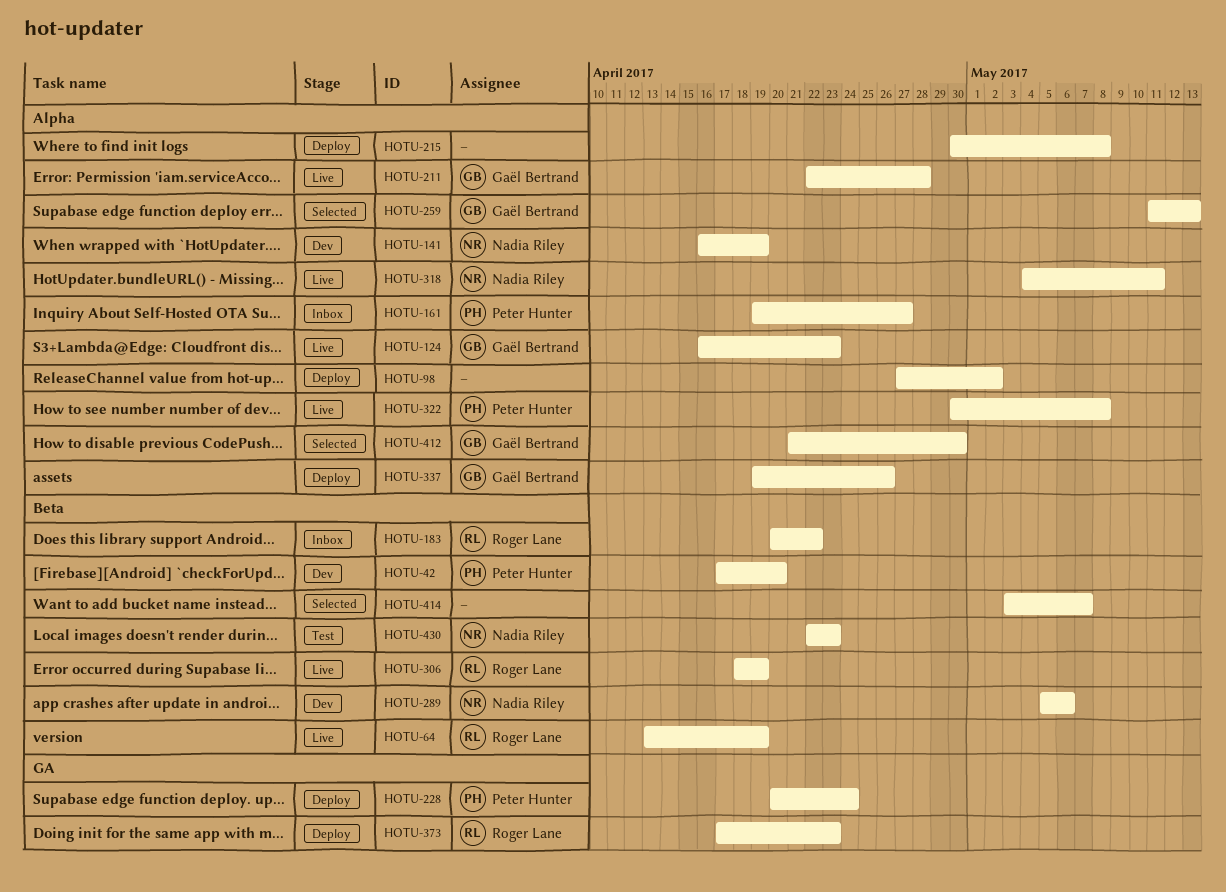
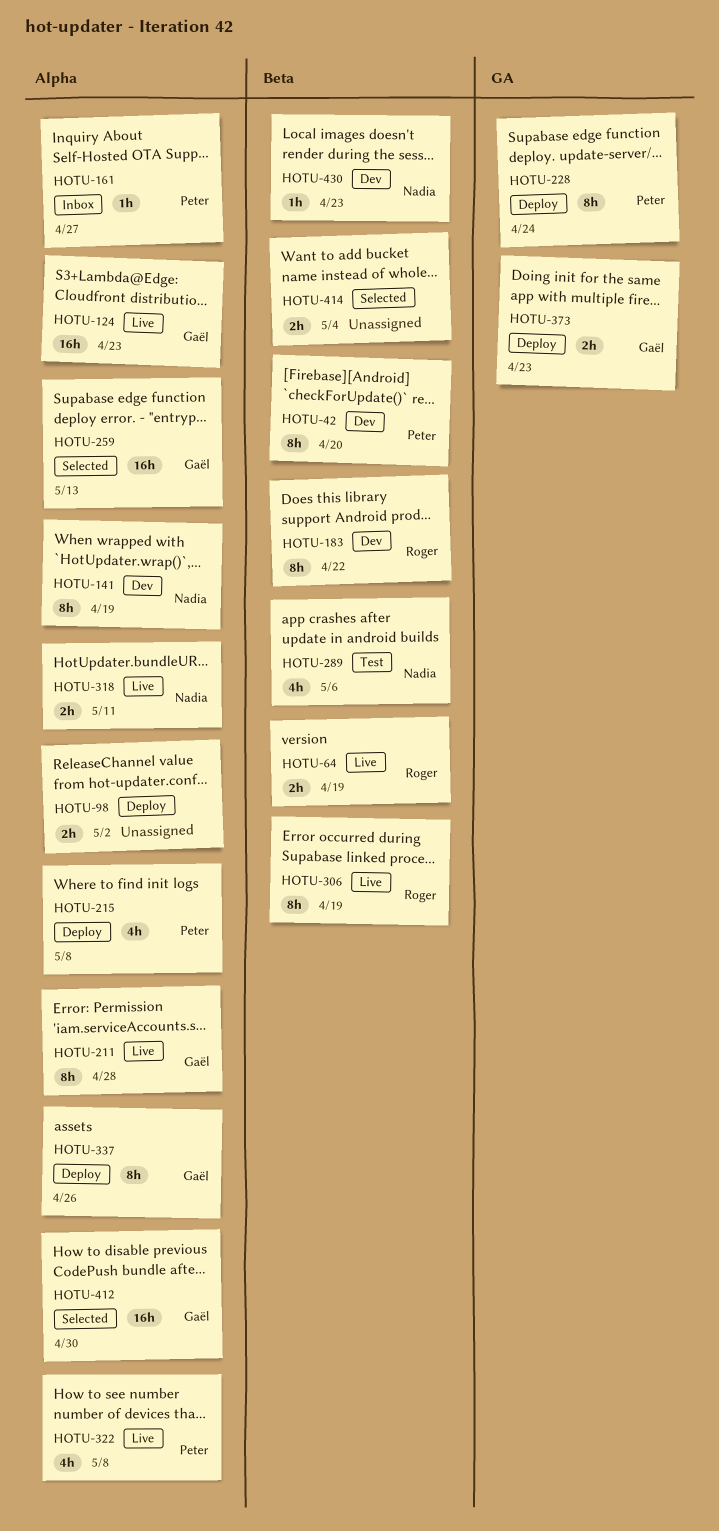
HOTU-183, status: Inbox -> Dev
HOTU-215, owner: none -> Peter Hunter
HOTU-289, status: Dev -> Test
HOTU-373, owner: Roger Lane -> Gaël Bertrand
HOTU-414, due: May 7 -> May 4
HOTU-430, status: Test -> Dev

